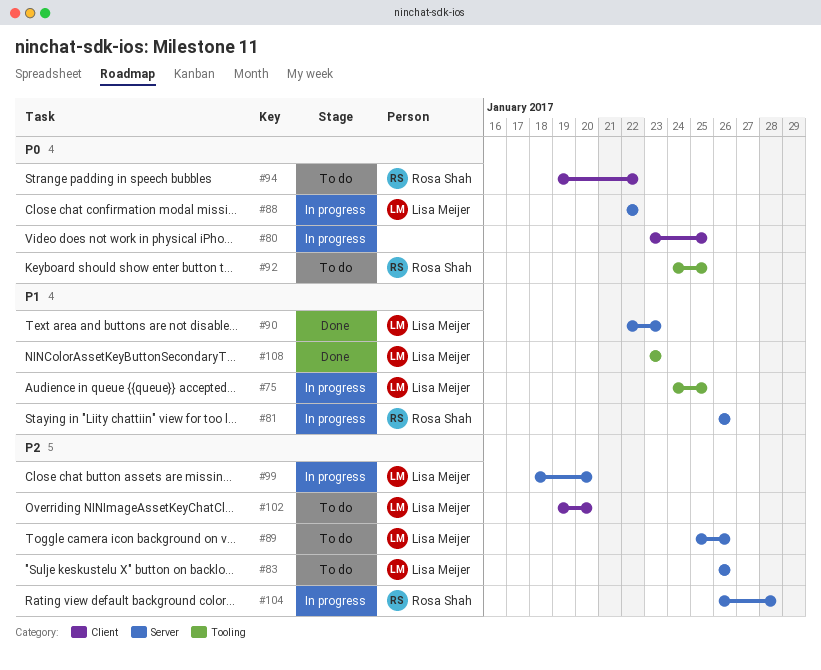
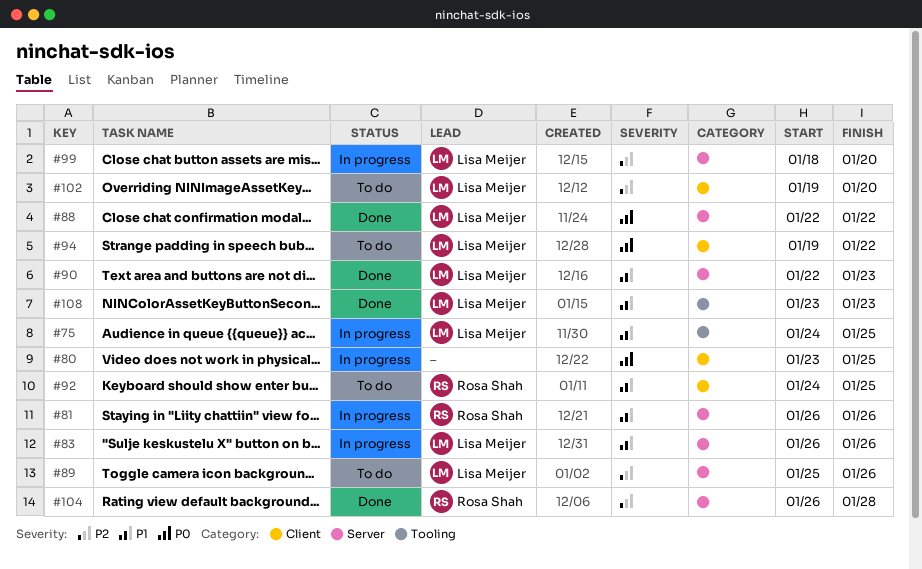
#83, status: To do -> In progress
#83, priority: P2 -> P1
#88, status: In progress -> Done
#92, priority: P0 -> P1
#92, label: Tooling -> Client
#94, owner: Rosa Shah -> Lisa Meijer
#104, status: In progress -> Done

